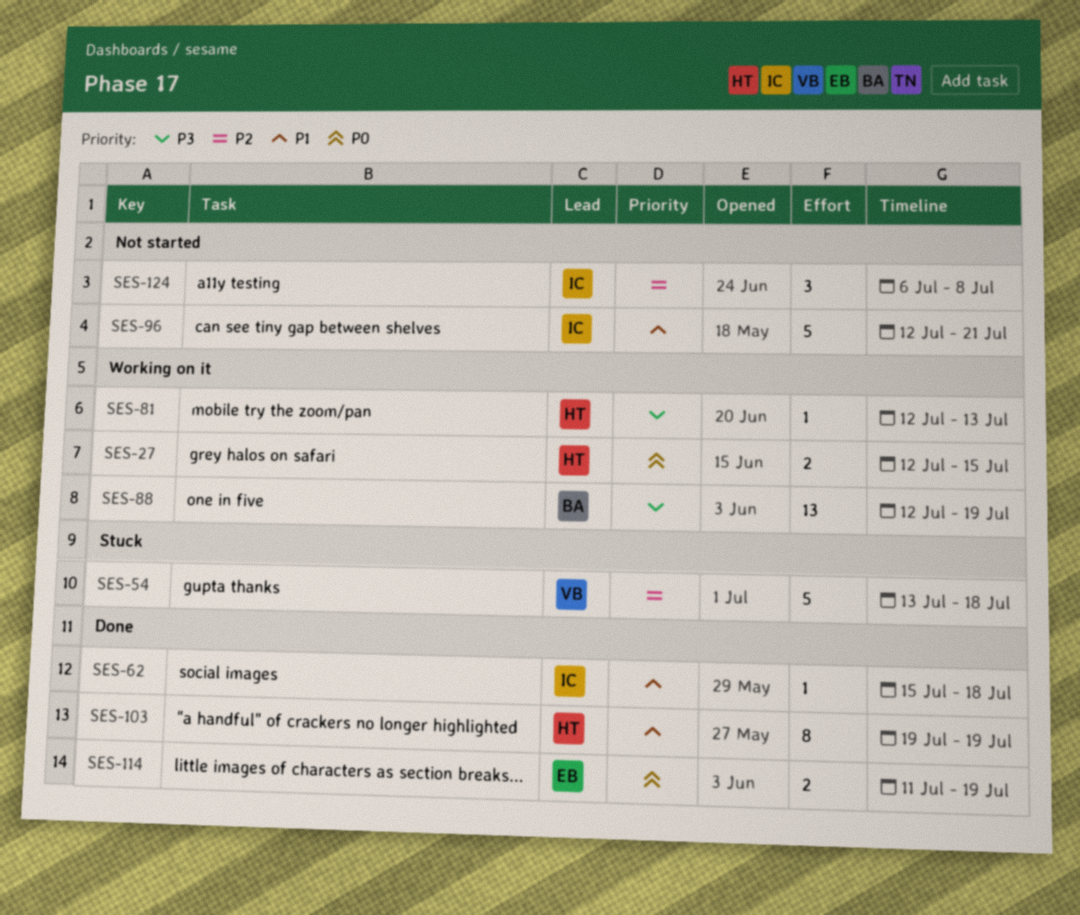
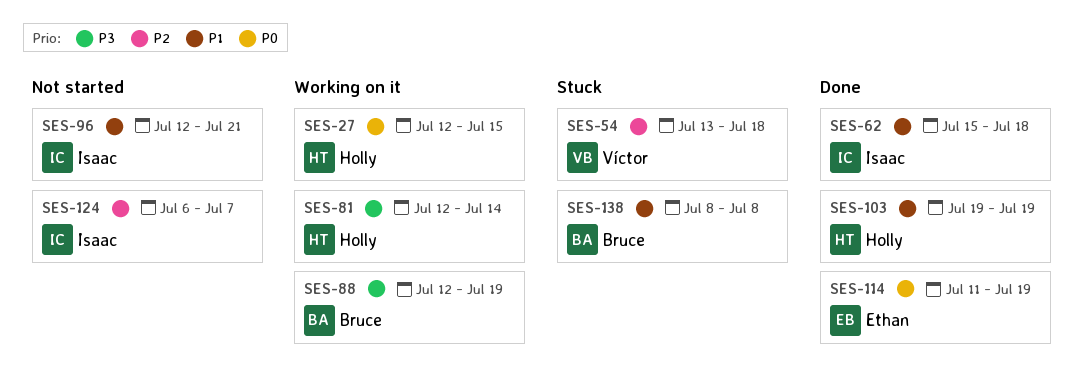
SES-81, due: Jul 13 -> Jul 14
SES-124, due: Jul 8 -> Jul 7
SES-138: none -> present

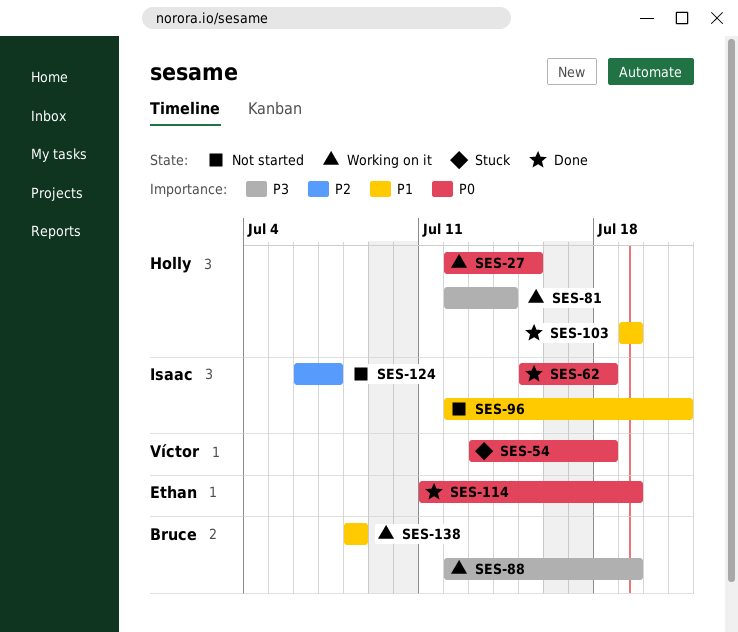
SES-54, priority: P2 -> P0
SES-62, priority: P1 -> P0
SES-138, status: Stuck -> Working on it

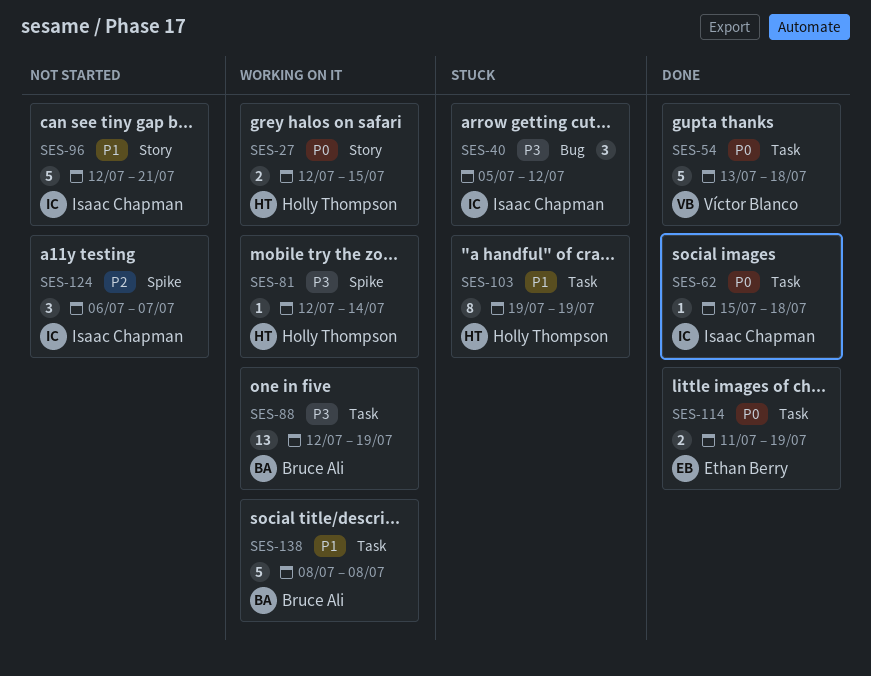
SES-40: none -> present
SES-54, status: Stuck -> Done
SES-103, status: Done -> Stuck

